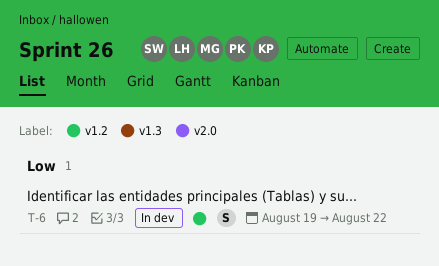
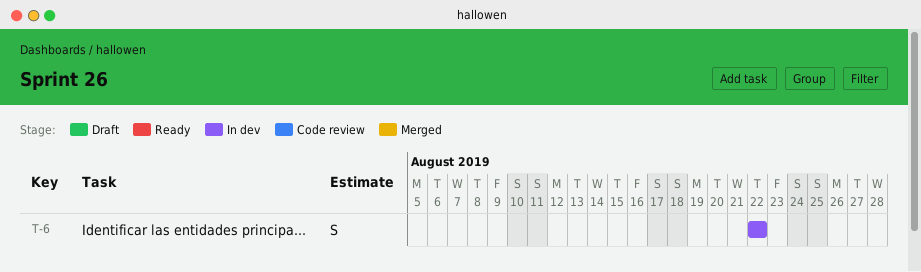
T-6, start: Aug 19 -> Aug 22

